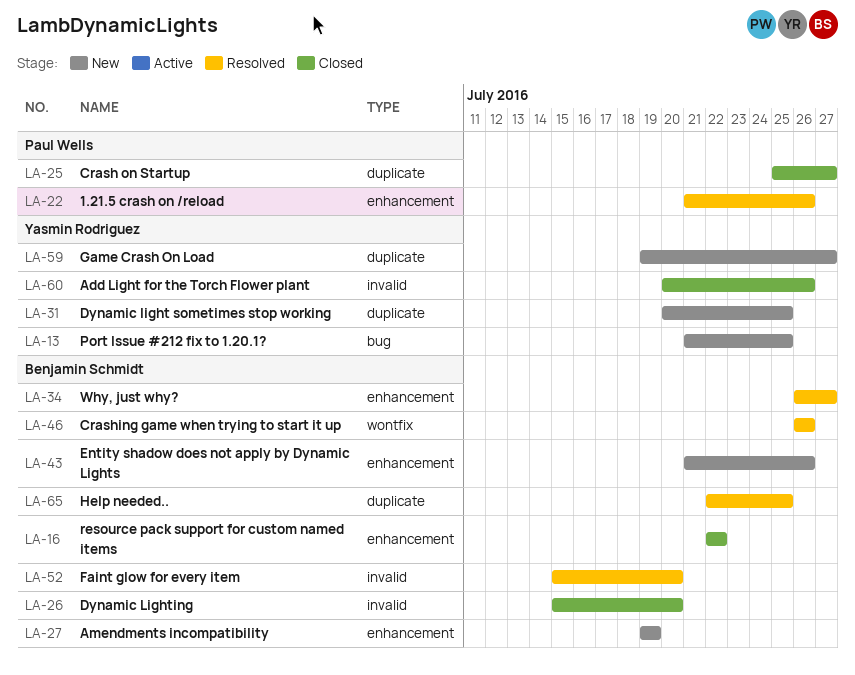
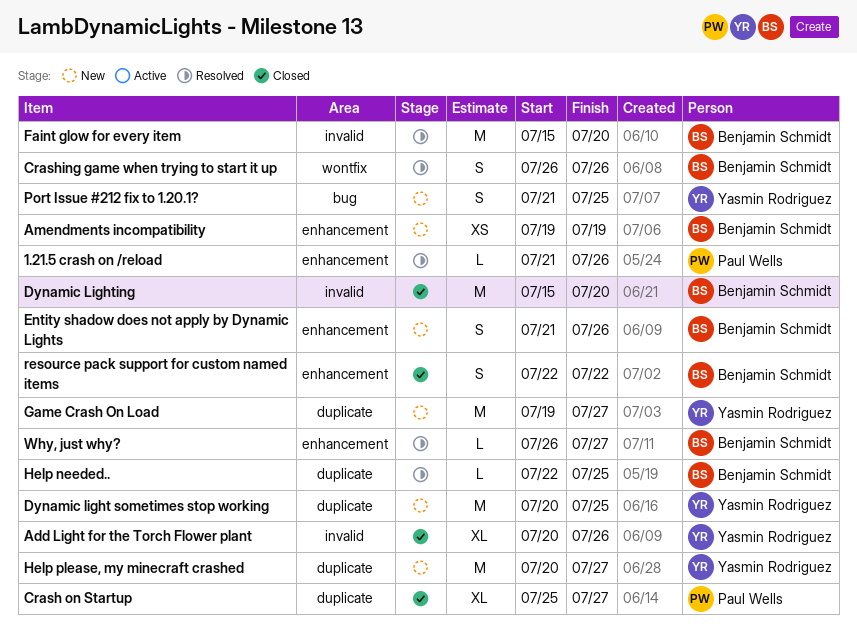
Help please, my minecraft crashed: none -> present

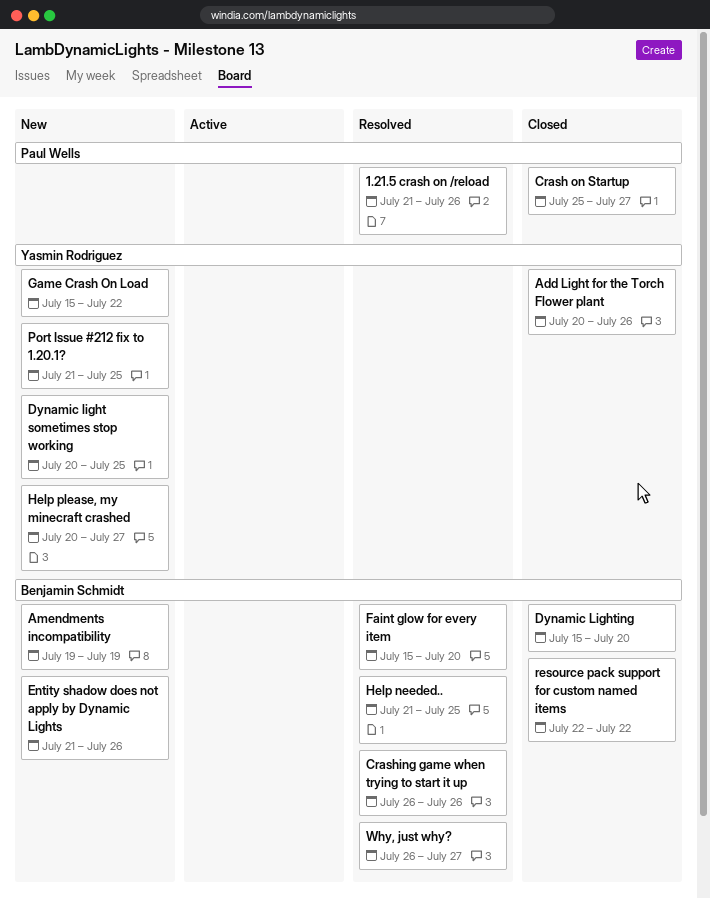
Game Crash On Load, start: Jul 19 -> Jul 15
Game Crash On Load, due: Jul 27 -> Jul 22
Help needed.., start: Jul 22 -> Jul 21

